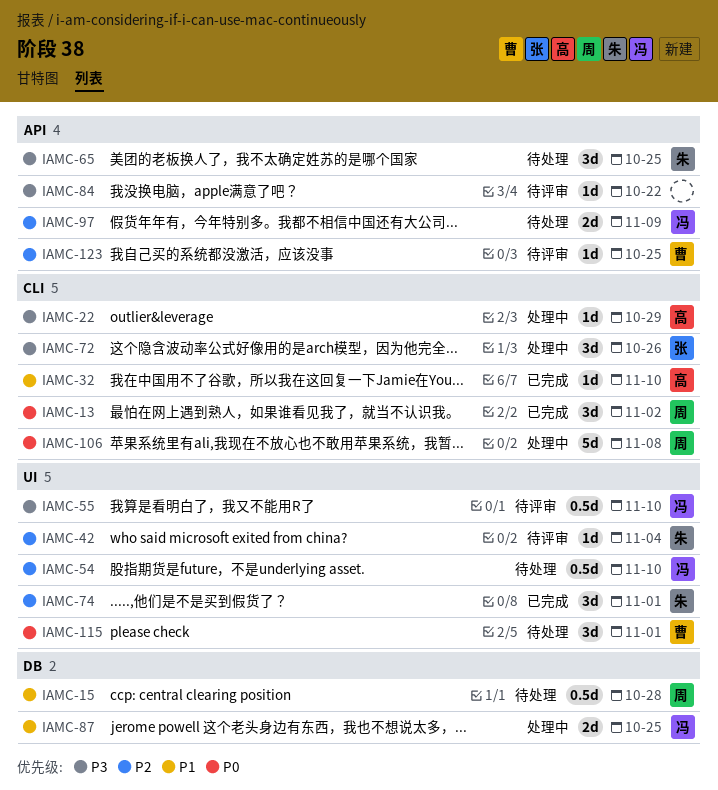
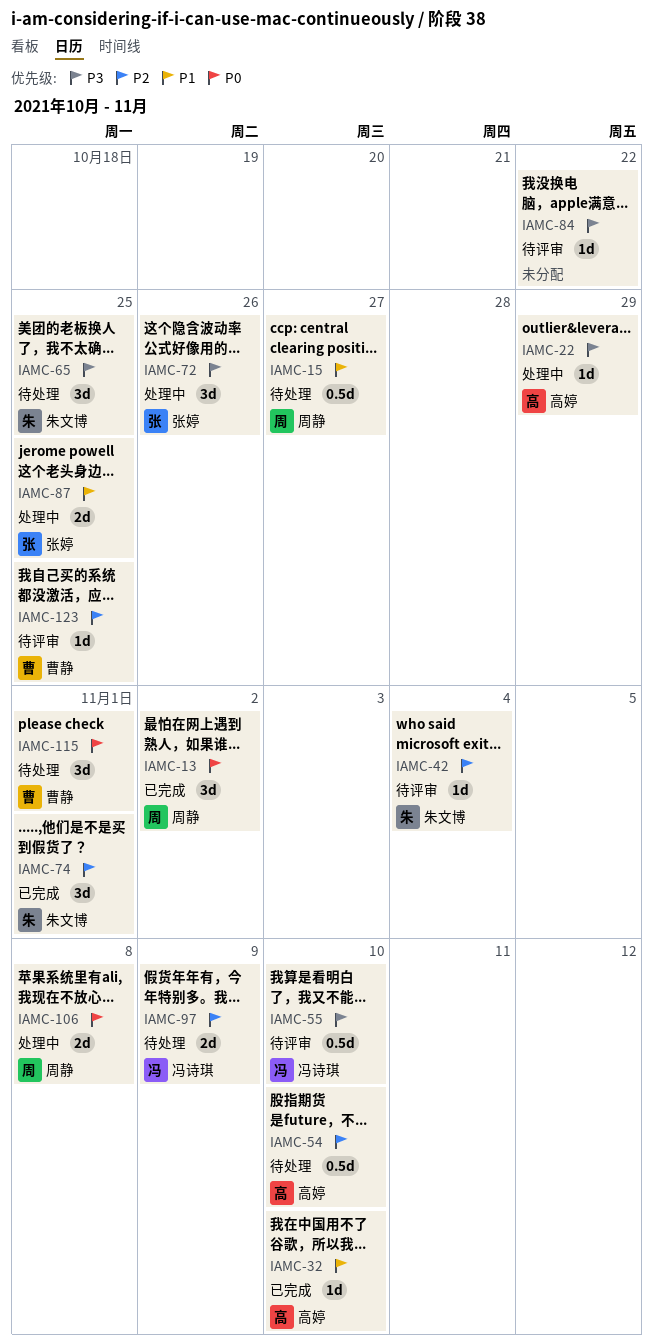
IAMC-15, due: Oct 28 -> Oct 27
IAMC-54, owner: 冯诗琪 -> 高婷
IAMC-87, owner: 冯诗琪 -> 张婷
IAMC-106, estimate: 5d -> 2d

